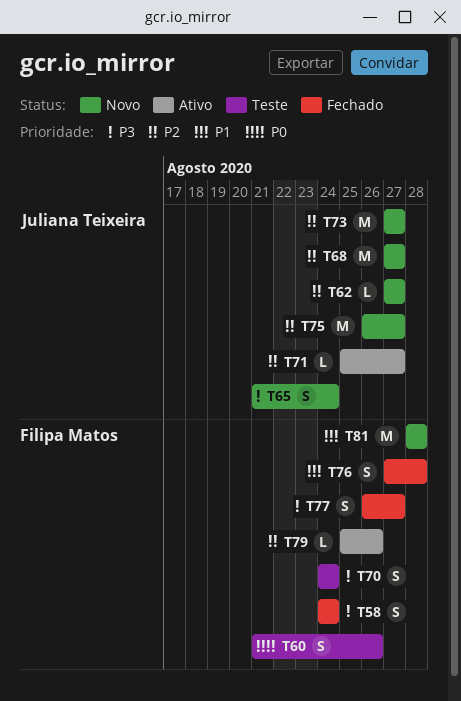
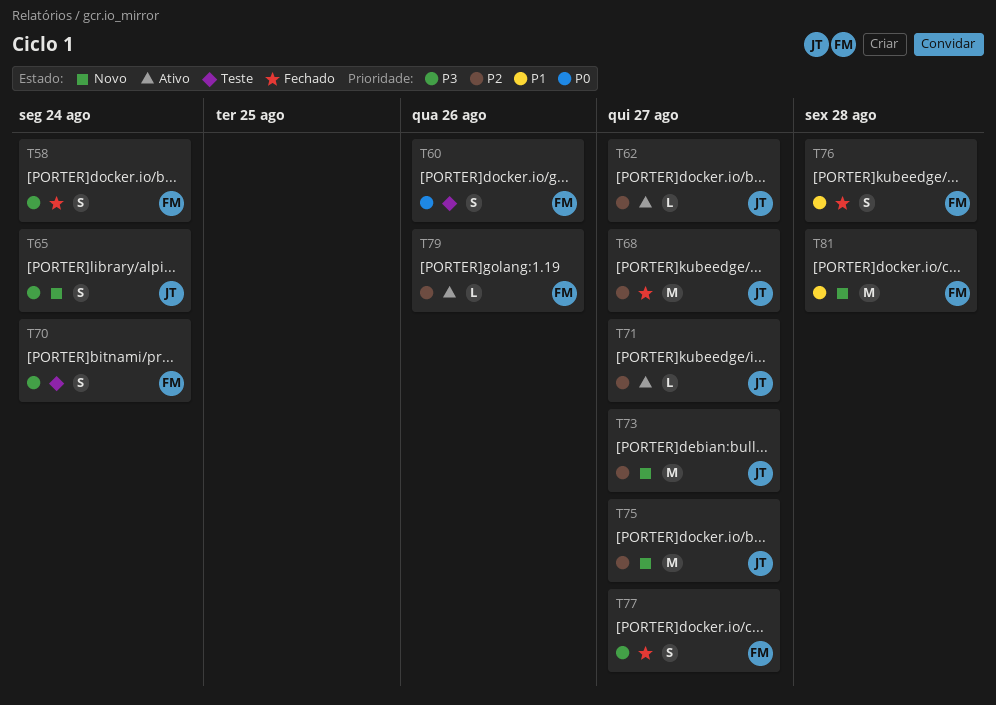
T62, status: Novo -> Ativo
T68, status: Novo -> Fechado

